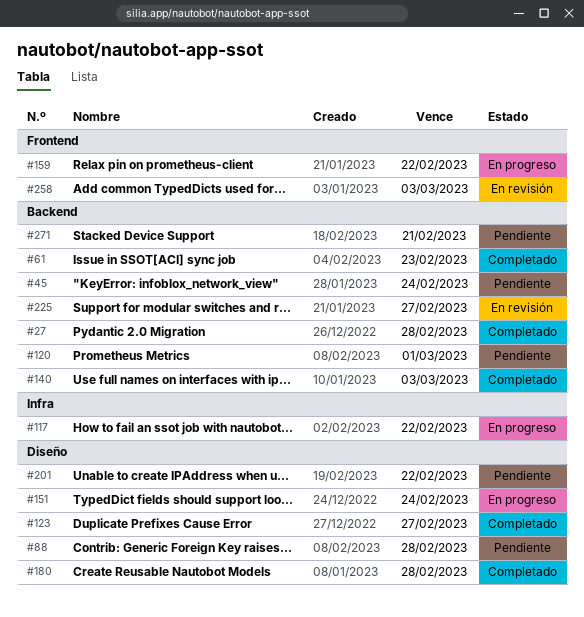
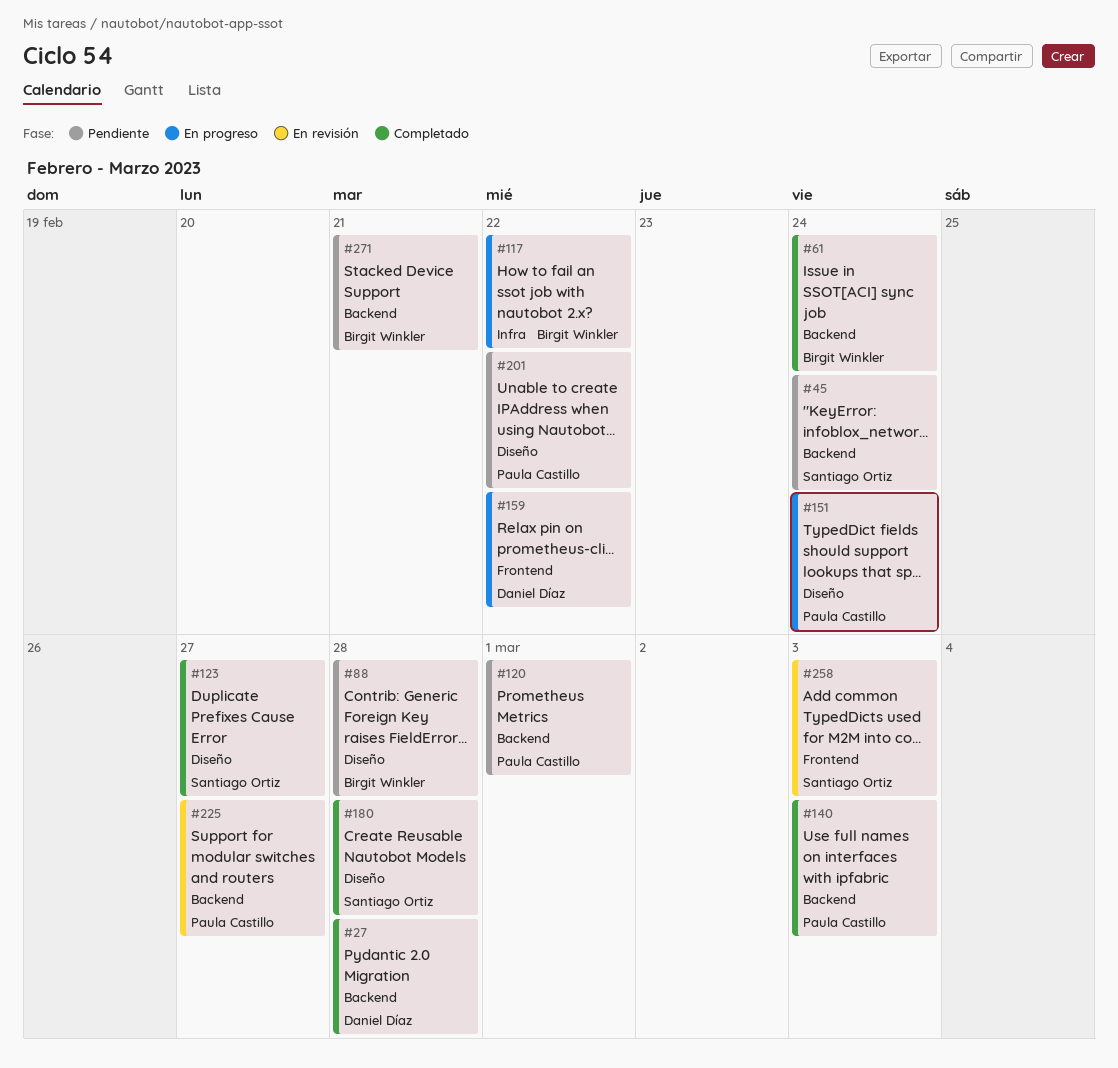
#61, due: Feb 23 -> Feb 24

